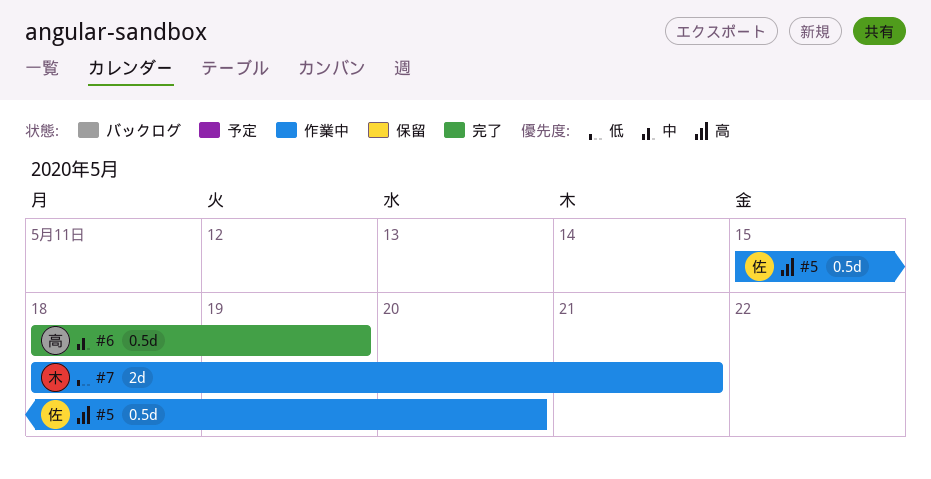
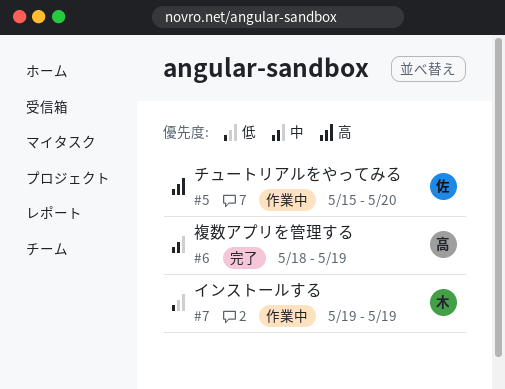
#7, start: May 18 -> May 19
#7, due: May 21 -> May 19

